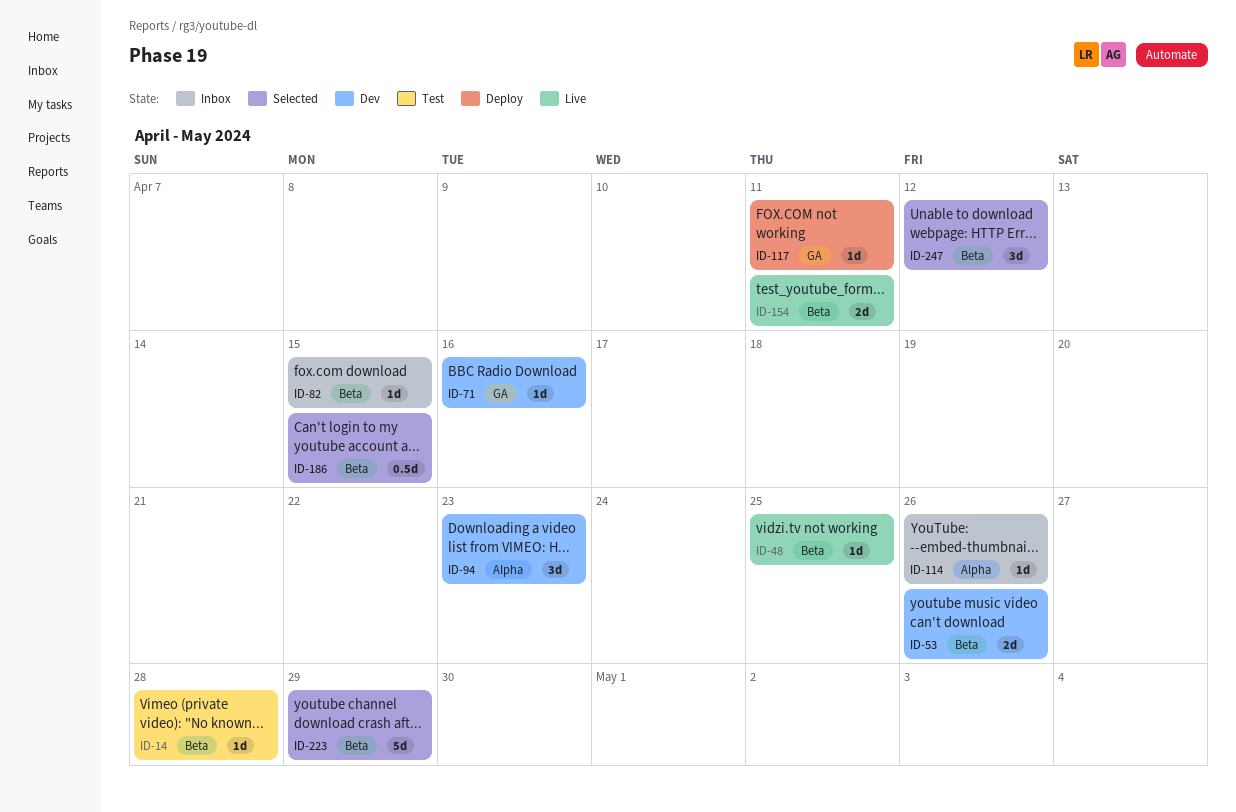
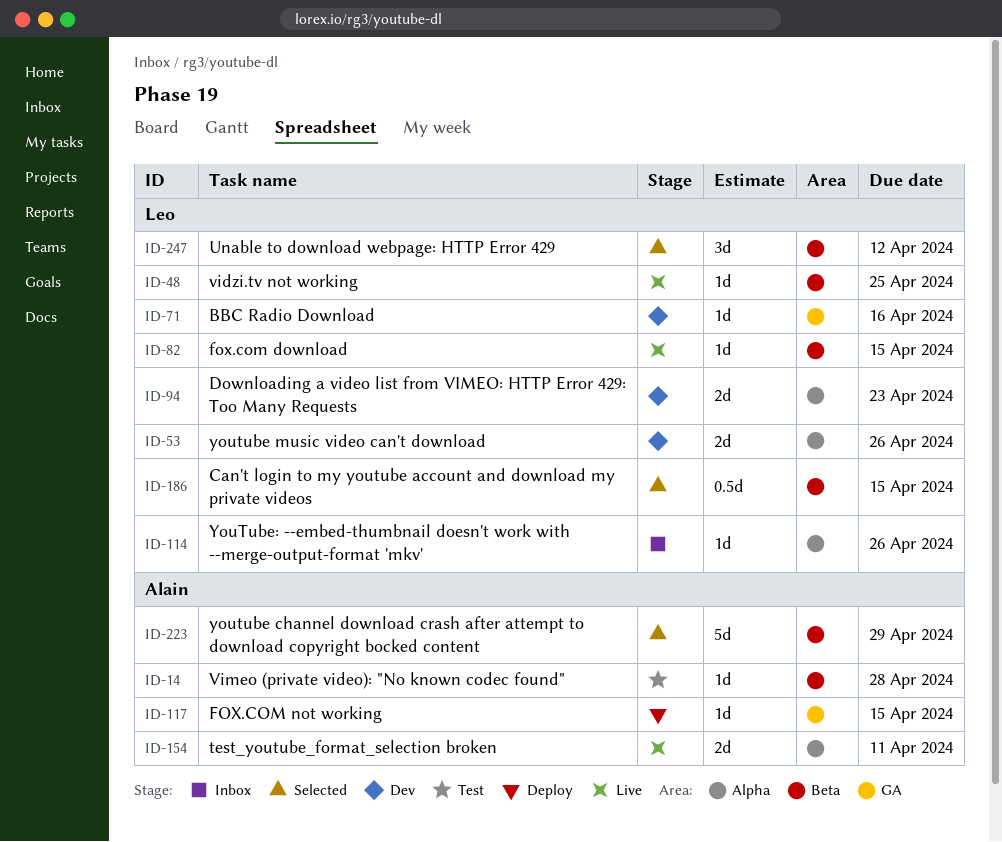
ID-53, label: Beta -> Alpha
ID-82, status: Inbox -> Live
ID-94, estimate: 3d -> 2d
ID-117, due: Apr 11 -> Apr 15
ID-154, label: Beta -> Alpha

